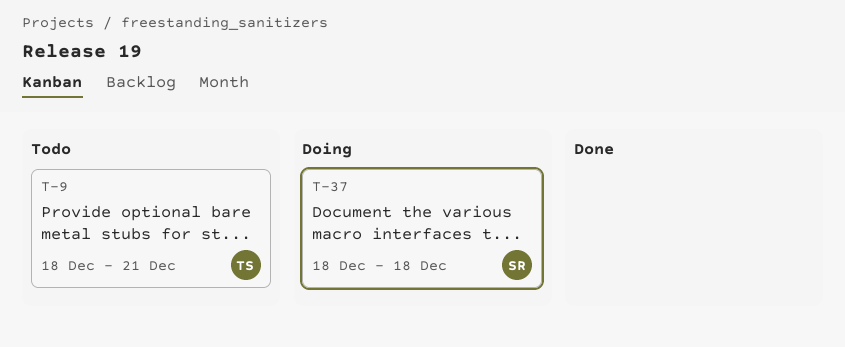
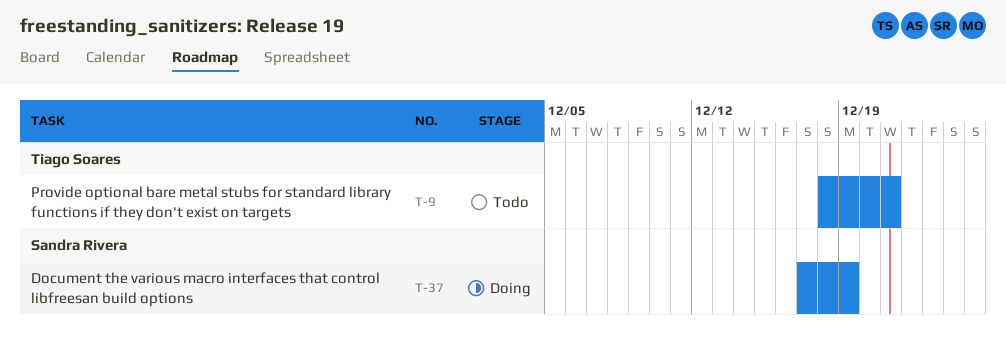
T-37, start: Dec 18 -> Dec 17
T-37, due: Dec 18 -> Dec 19

